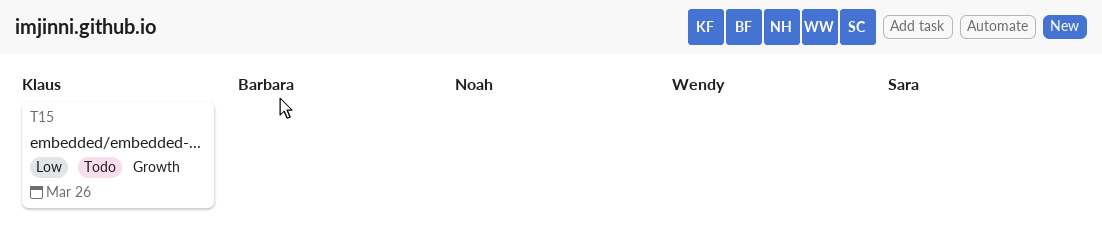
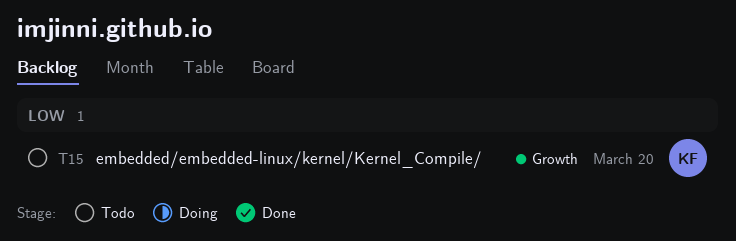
T15, due: Mar 26 -> Mar 20

